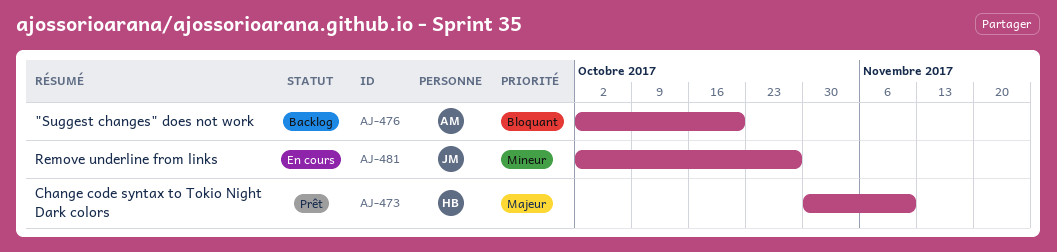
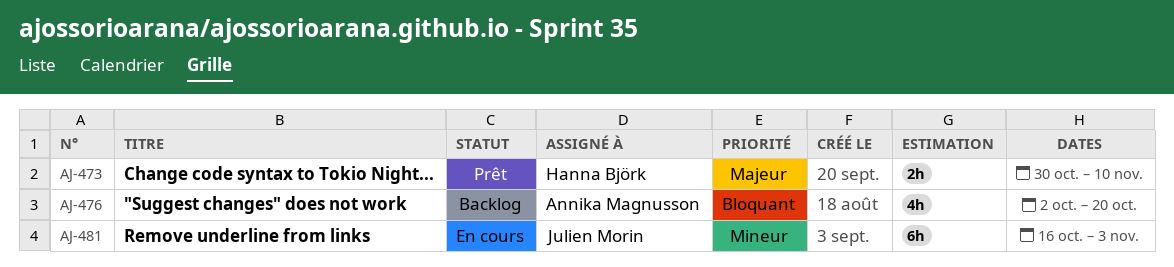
AJ-481, start: Oct 2 -> Oct 16
AJ-481, due: Oct 27 -> Nov 3

